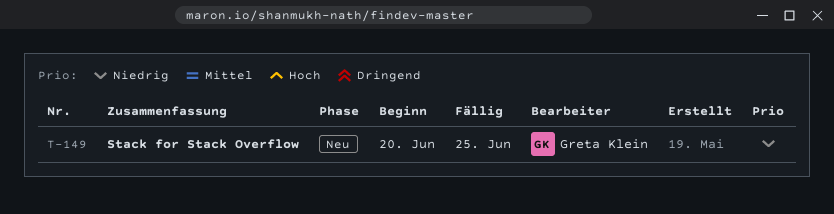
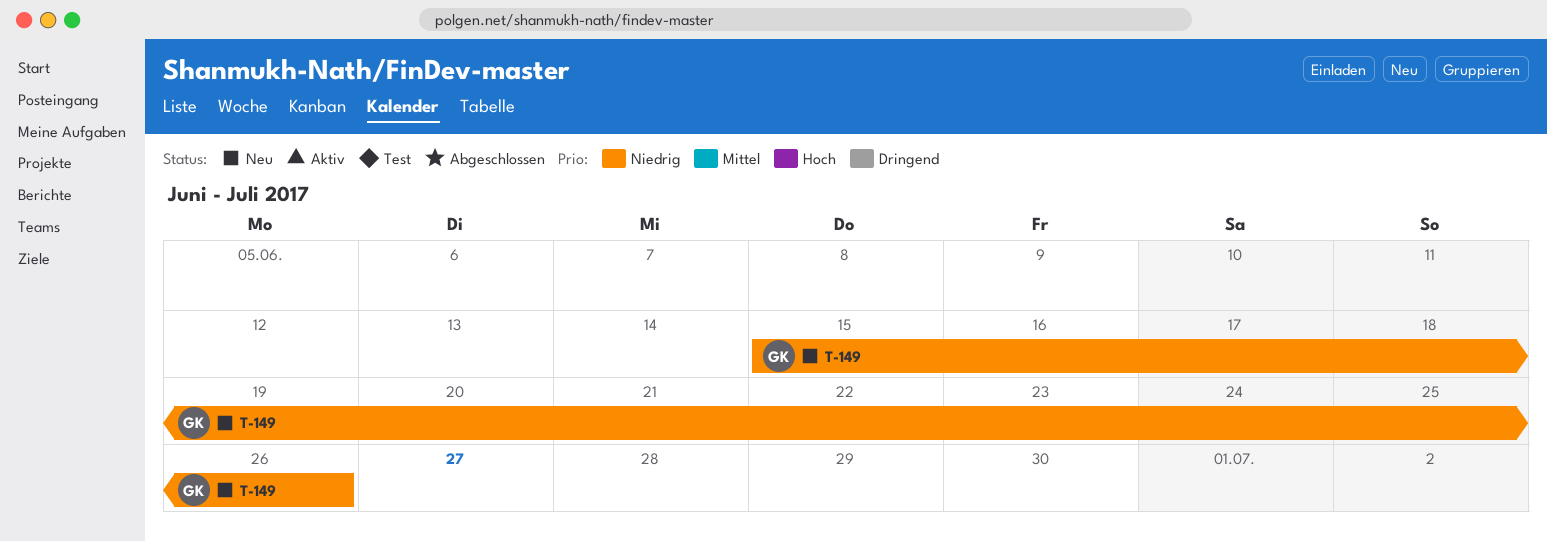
T-149, start: Jun 20 -> Jun 15
T-149, due: Jun 25 -> Jun 26

